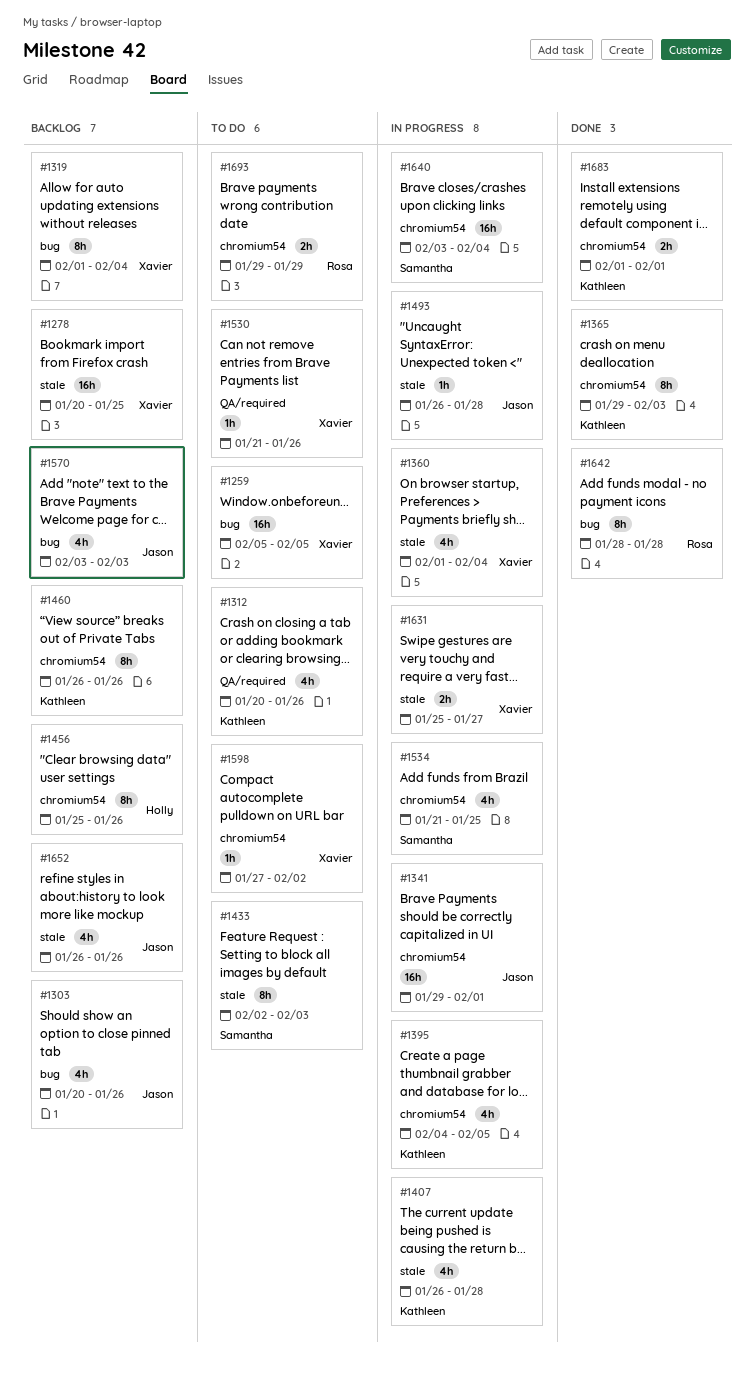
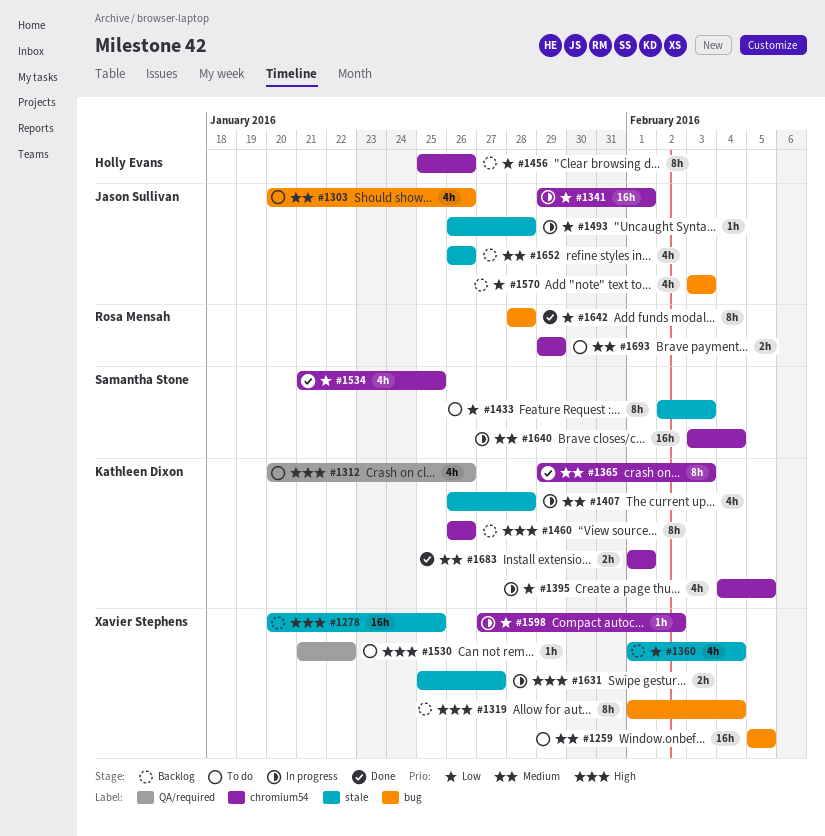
#1303, status: Backlog -> To do
#1360, status: In progress -> Backlog
#1530, due: Jan 26 -> Jan 22
#1534, status: In progress -> Done
#1598, status: To do -> In progress

